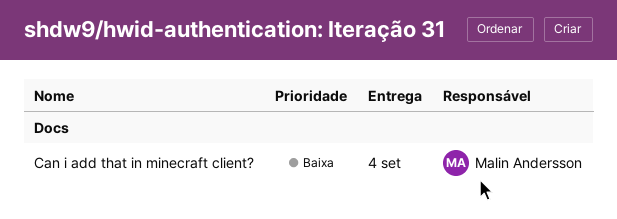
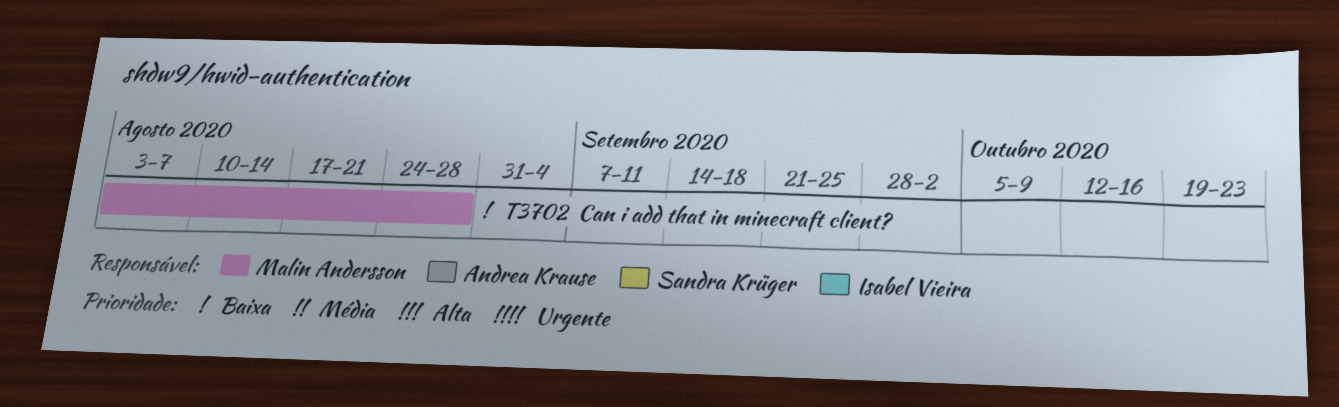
Can i add that in minecraft client?, due: Sep 4 -> Aug 28

